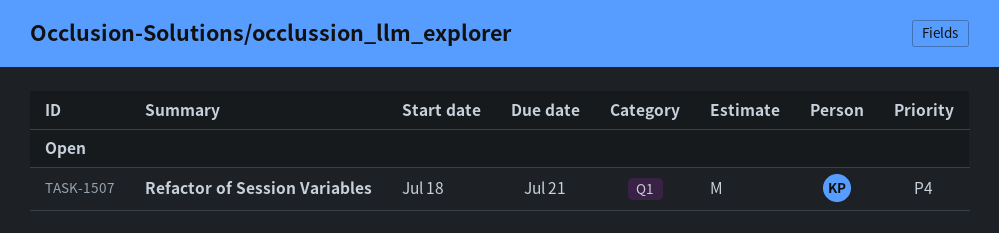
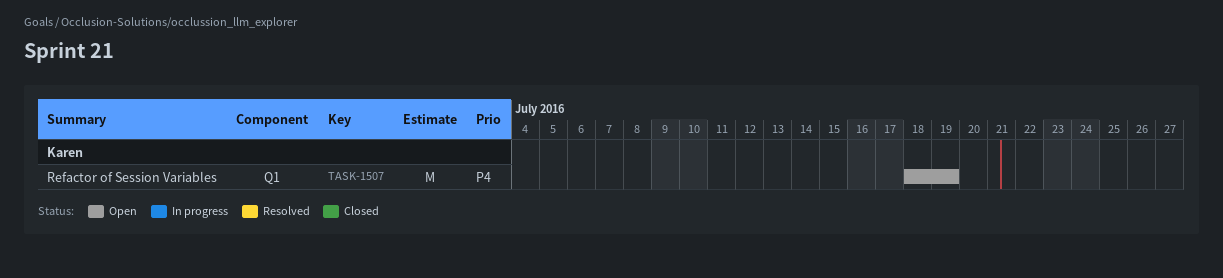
TASK-1507, due: Jul 21 -> Jul 19

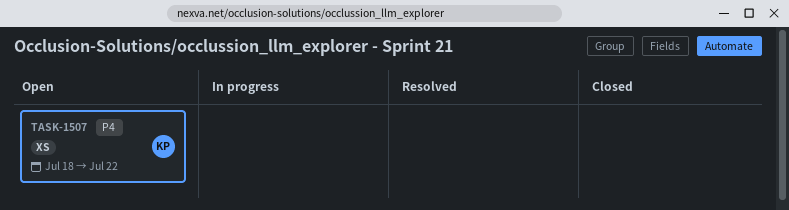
TASK-1507, estimate: M -> XS
TASK-1507, due: Jul 19 -> Jul 22

